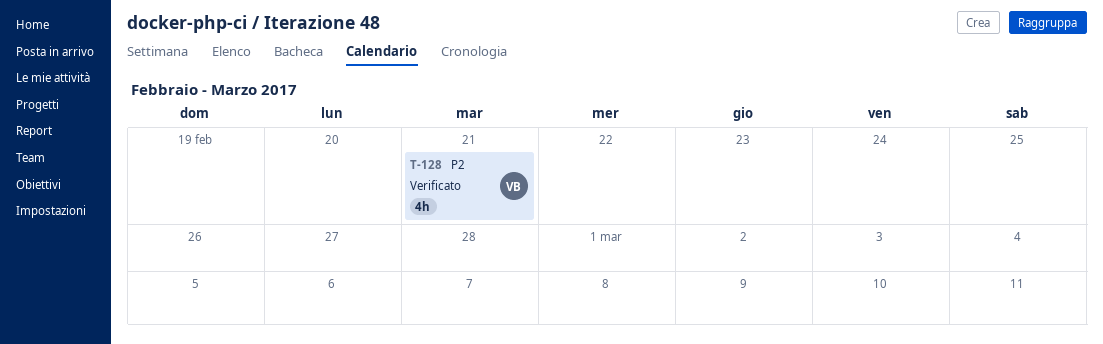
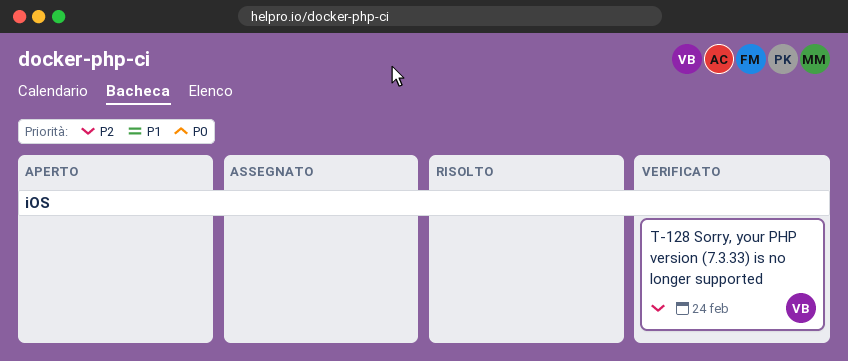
T-128, due: Feb 21 -> Feb 24

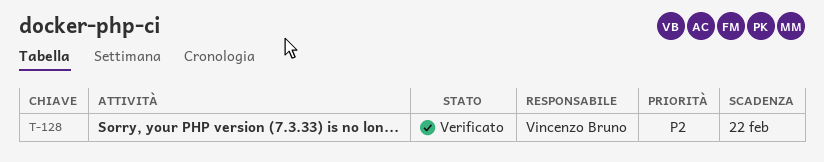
T-128, due: Feb 24 -> Feb 22

